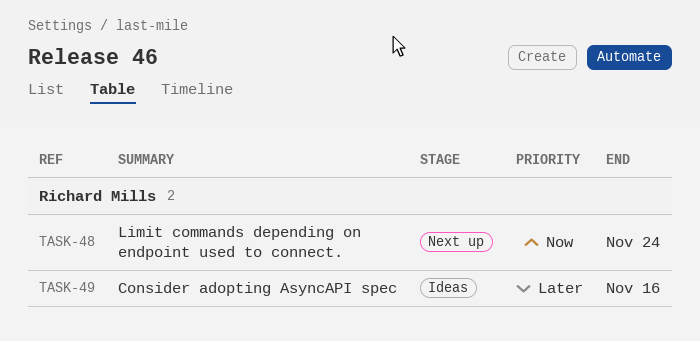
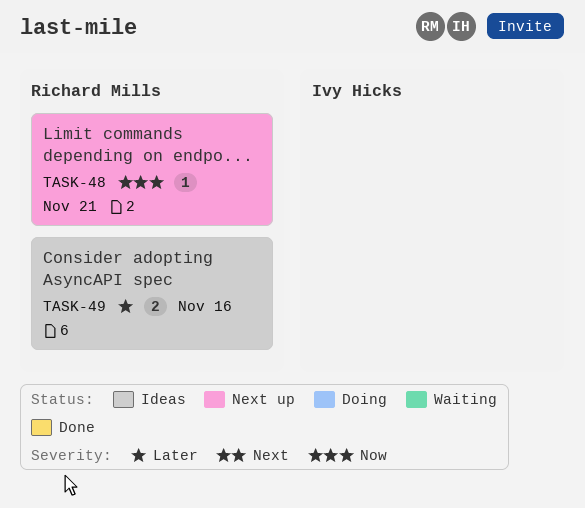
TASK-48, due: Nov 24 -> Nov 21

